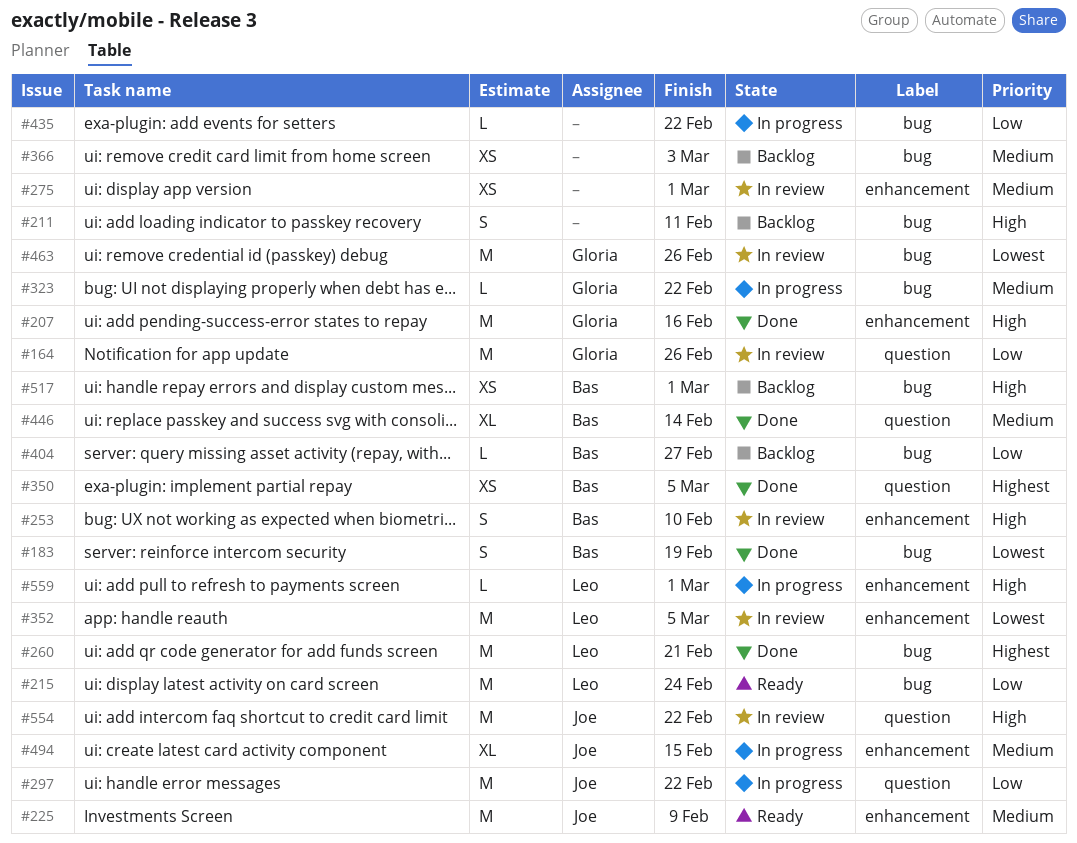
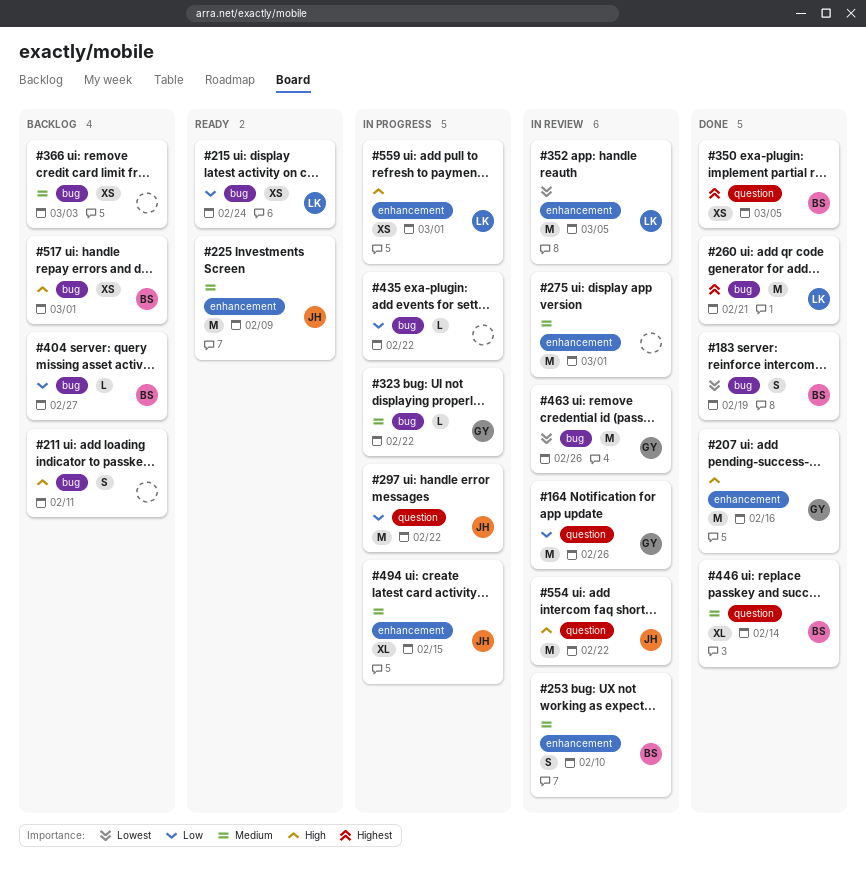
#215, estimate: M -> XS
#253, priority: High -> Medium
#275, estimate: XS -> M
#559, estimate: L -> XS

